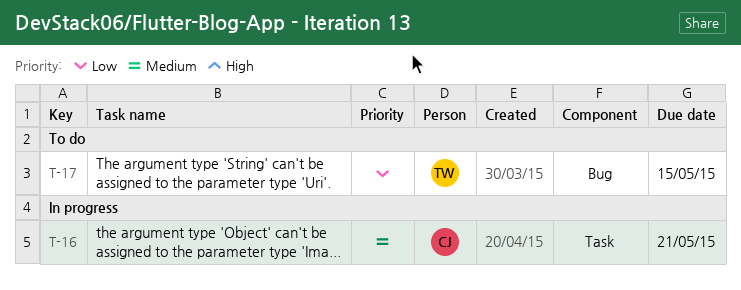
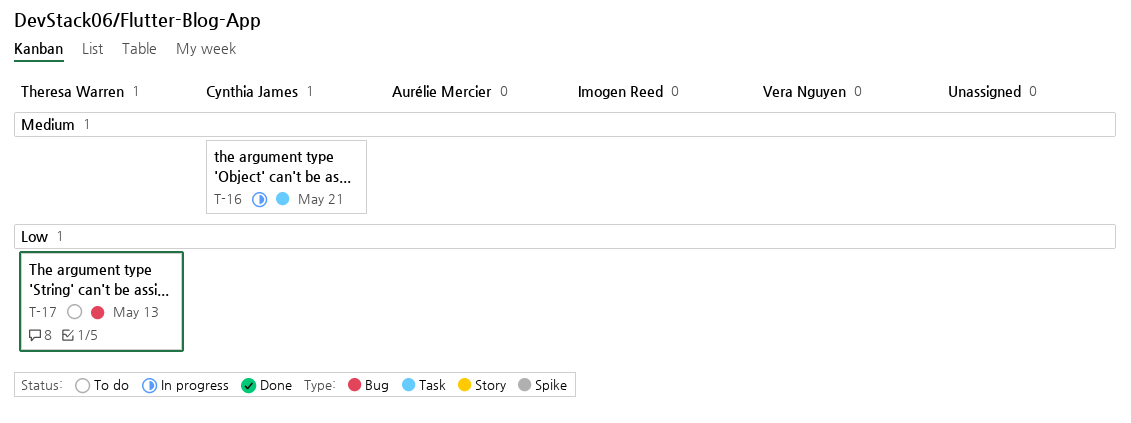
T-17, due: May 15 -> May 13

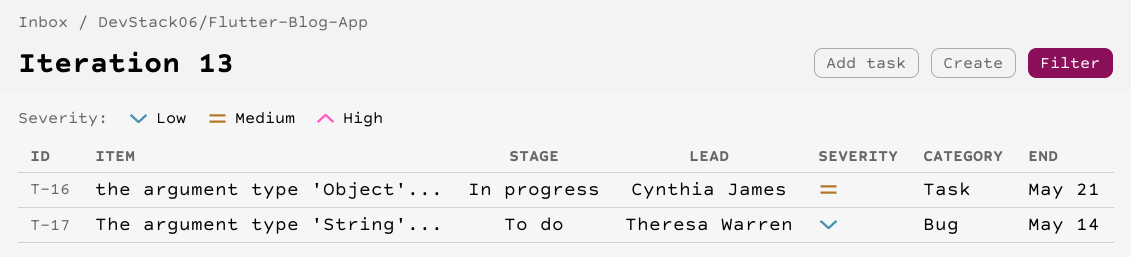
T-17, due: May 13 -> May 14

